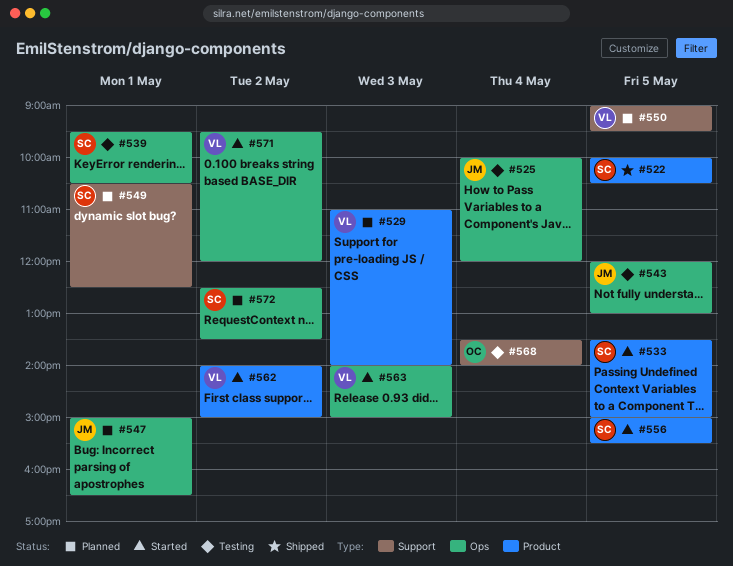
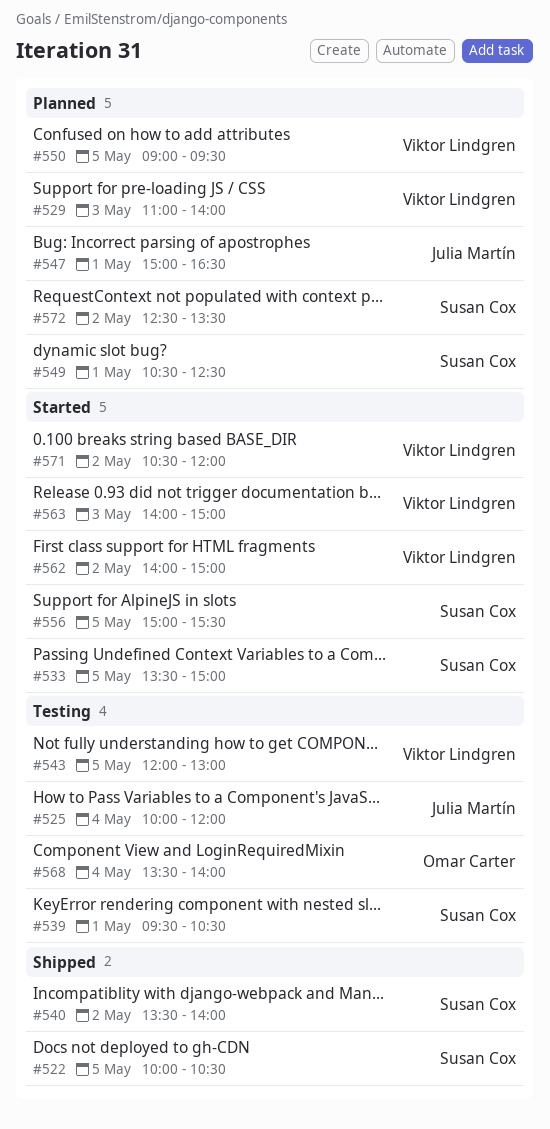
#540: none -> present
#543, owner: Julia Martín -> Viktor Lindgren
#571, begins: 09:30 -> 10:30

